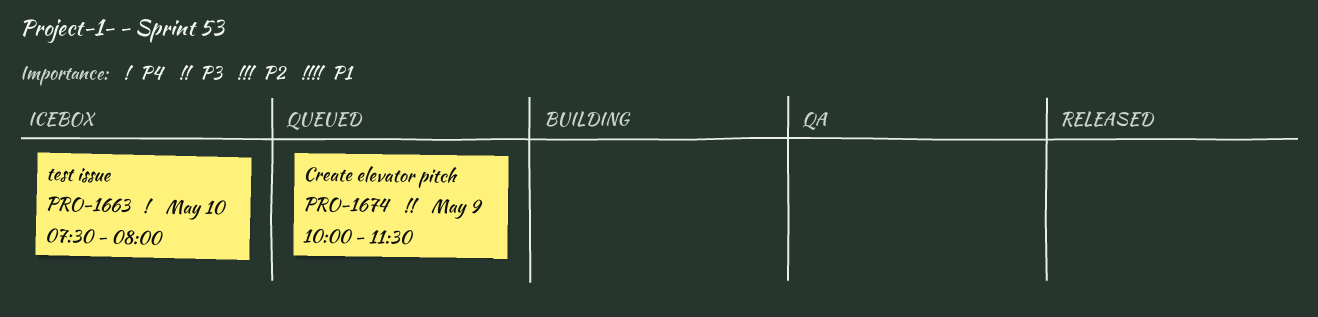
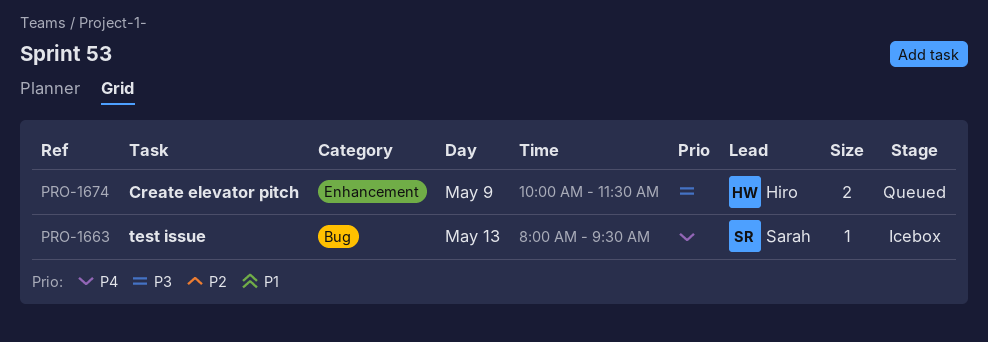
PRO-1663, day: May 10 -> May 13
PRO-1663, begins: 07:30 -> 08:00
PRO-1663, ends: 08:00 -> 09:30

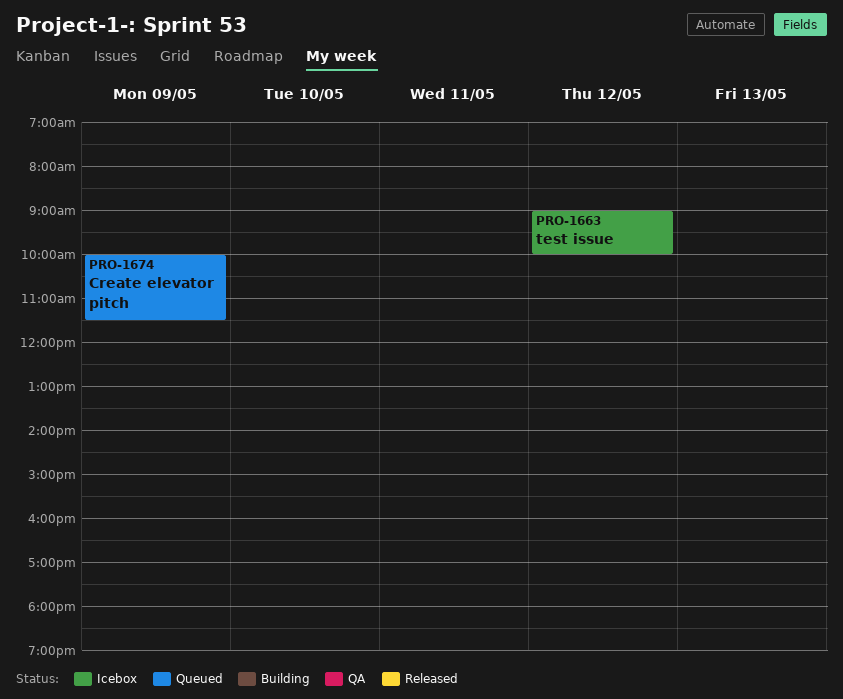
PRO-1663, day: May 13 -> May 12
PRO-1663, begins: 08:00 -> 09:00
PRO-1663, ends: 09:30 -> 10:00

